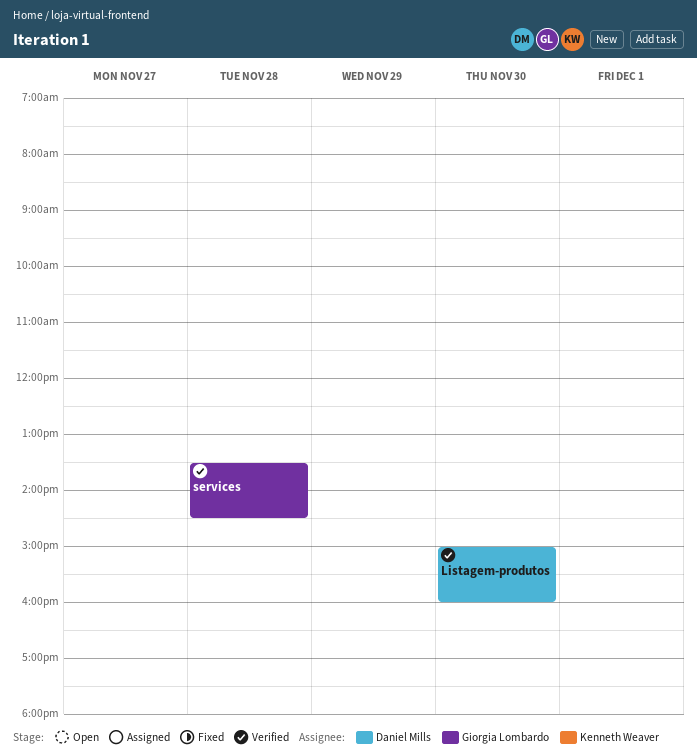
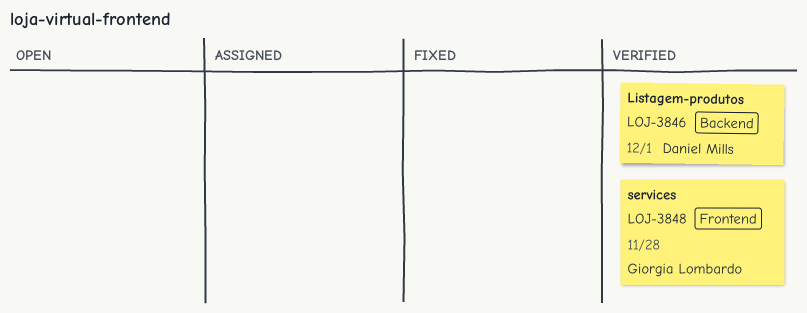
Listagem-produtos, day: Nov 30 -> Dec 1

